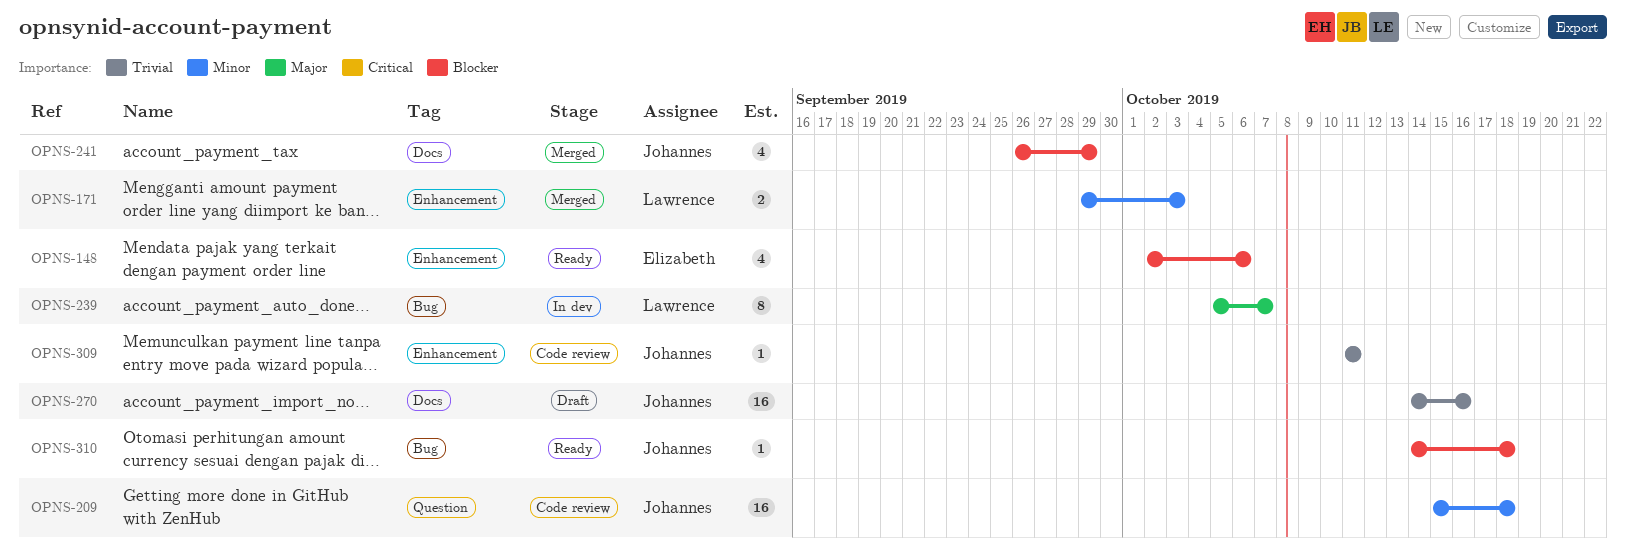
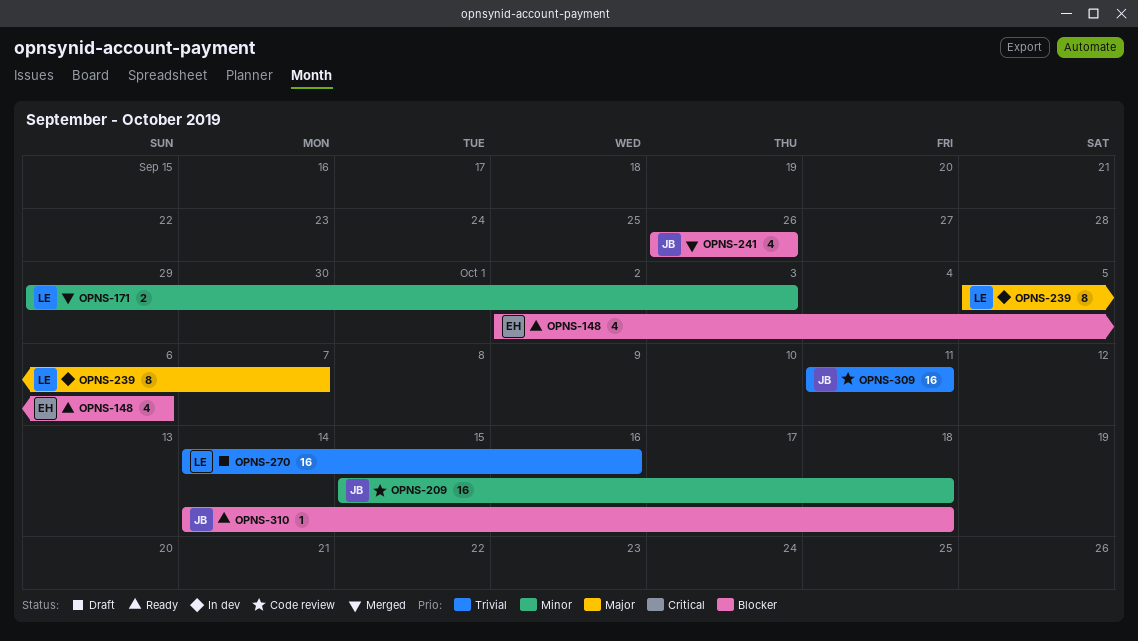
OPNS-241, due: Sep 29 -> Sep 26
OPNS-270, owner: Johannes -> Lawrence
OPNS-309, estimate: 1 -> 16

